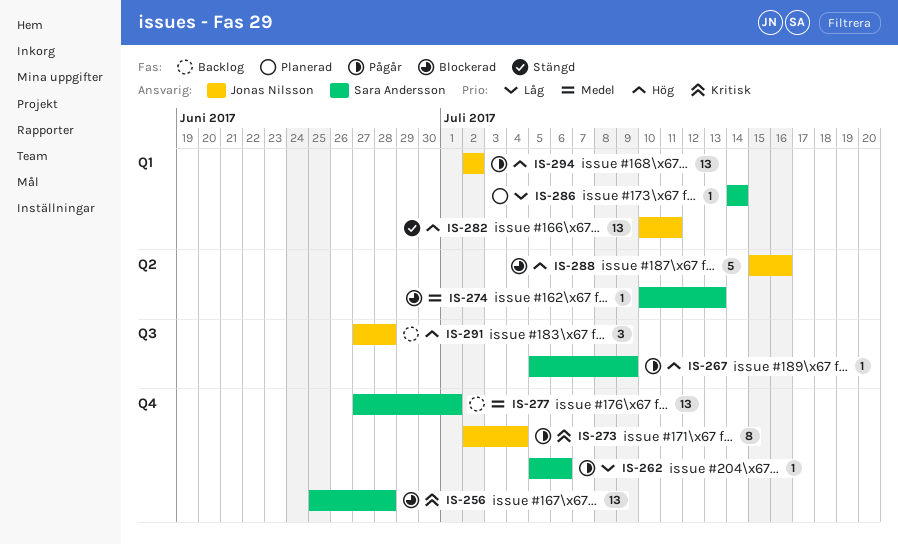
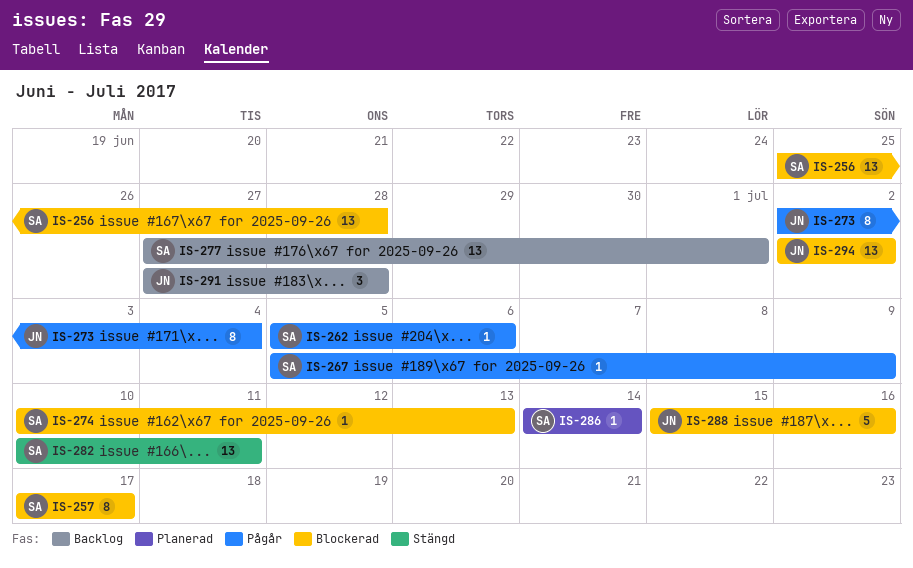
IS-257: none -> present
IS-282, owner: Jonas Nilsson -> Sara Andersson
IS-294, status: Pågår -> Blockerad

